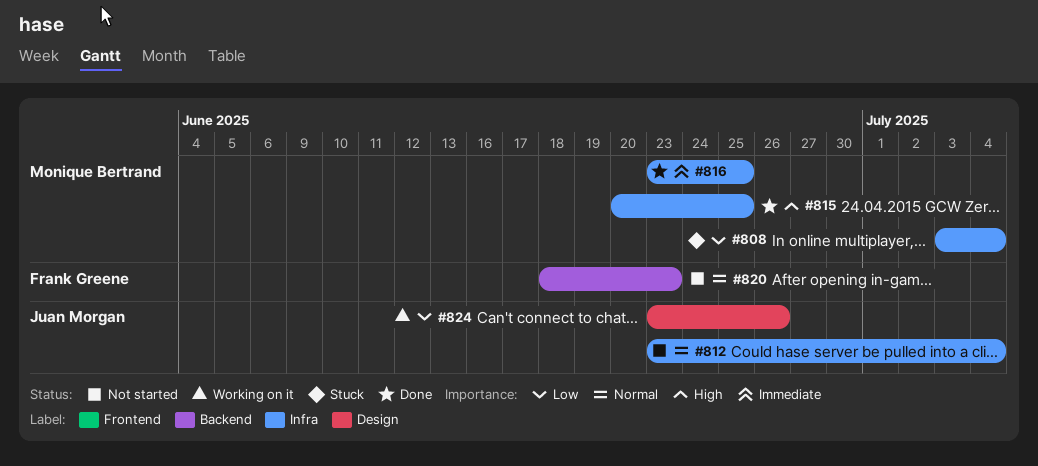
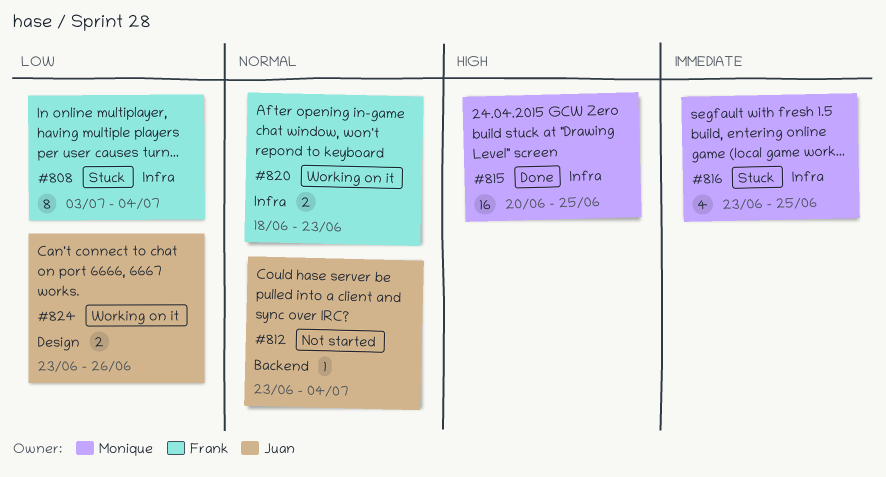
#808, owner: Monique Bertrand -> Frank Greene
#812, label: Infra -> Backend
#816, status: Done -> Stuck
#820, status: Not started -> Working on it
#820, label: Backend -> Infra

